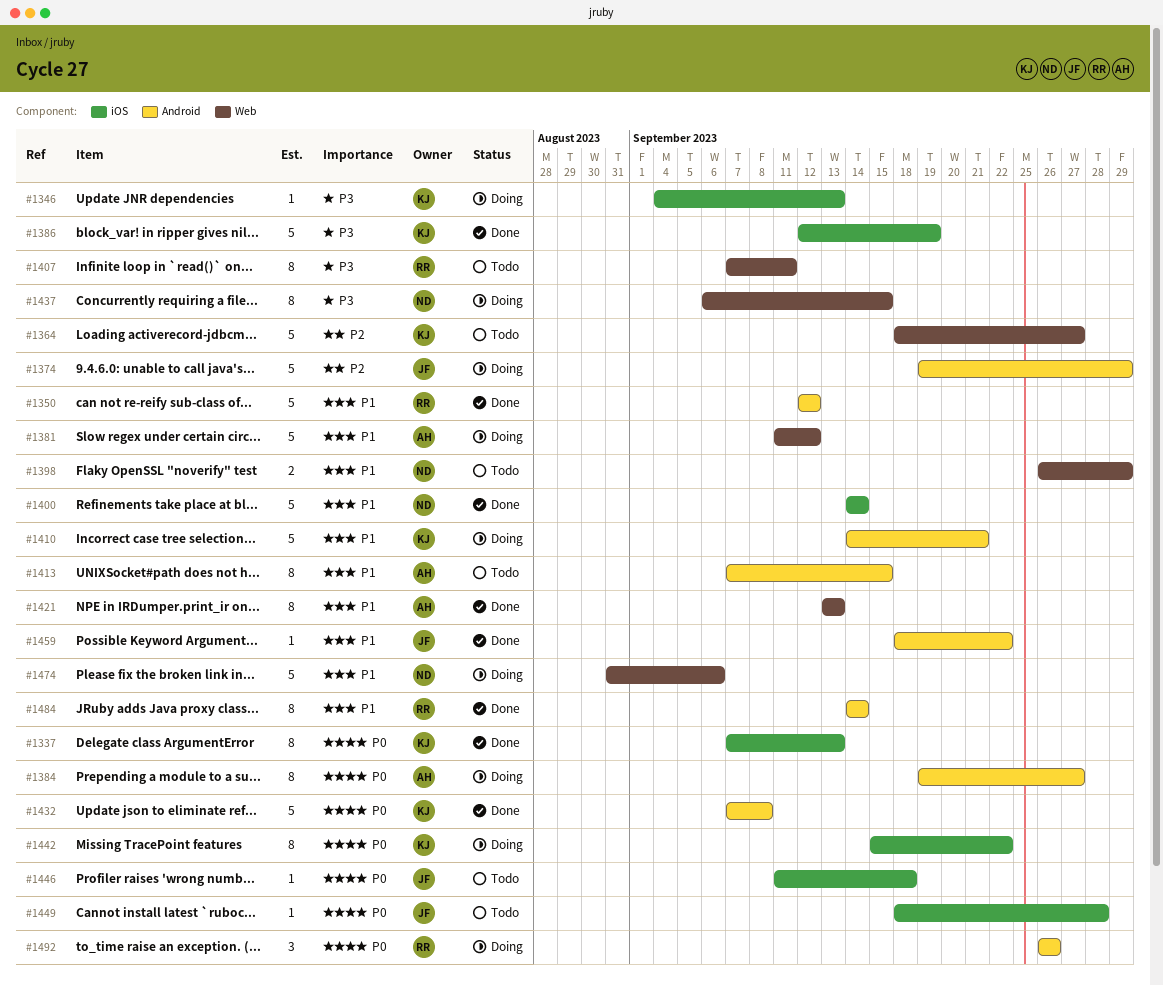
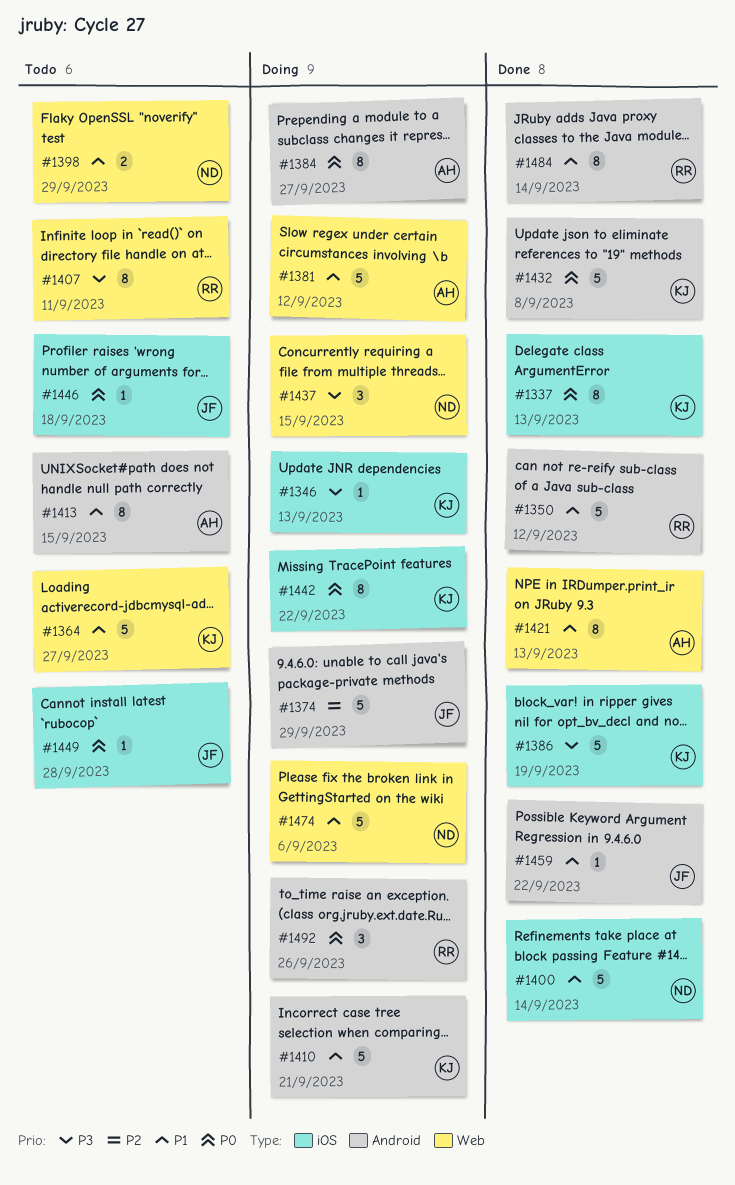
#1364, priority: P2 -> P1
#1437, estimate: 8 -> 3

